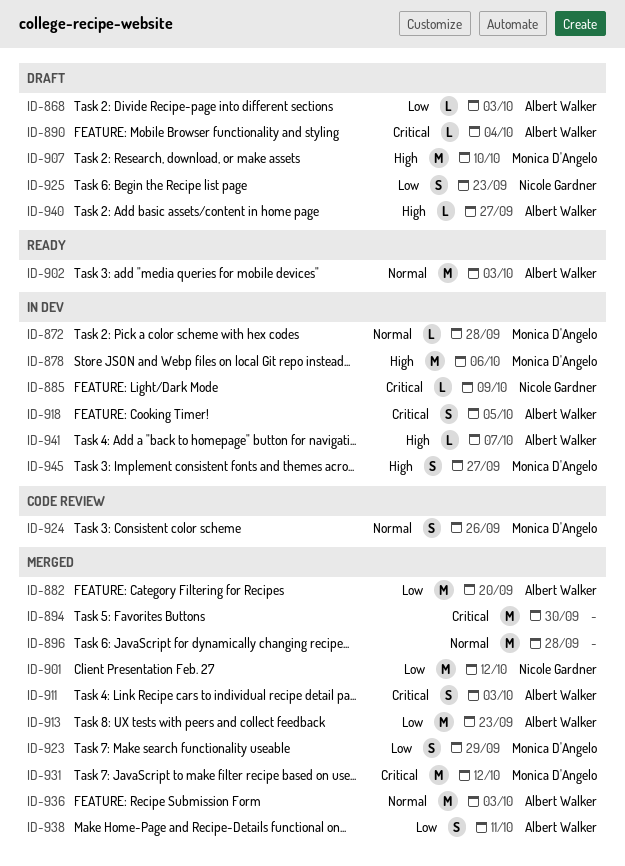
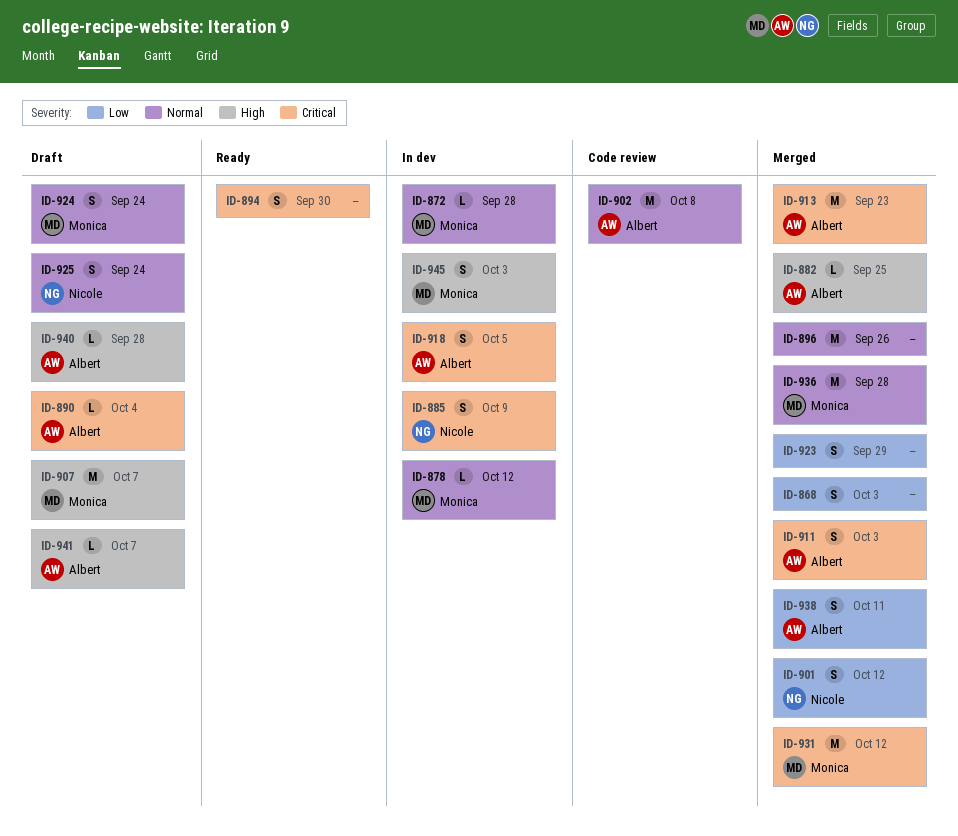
ID-868, status: Draft -> Merged
ID-868, owner: Albert Walker -> none
ID-868, estimate: L -> S
ID-878, priority: High -> Normal
ID-878, estimate: M -> L
ID-878, due: Oct 6 -> Oct 12
ID-882, priority: Low -> High
ID-882, estimate: M -> L
ID-882, due: Sep 20 -> Sep 25
ID-885, estimate: L -> S
ID-894, status: Merged -> Ready
ID-894, estimate: M -> S
ID-896, due: Sep 28 -> Sep 26
ID-901, estimate: M -> S
ID-902, status: Ready -> Code review
ID-902, due: Oct 3 -> Oct 8
ID-907, due: Oct 10 -> Oct 7
ID-913, priority: Low -> Critical
ID-923, owner: Monica D'Angelo -> none
ID-924, status: Code review -> Draft
ID-924, due: Sep 26 -> Sep 24
ID-925, priority: Low -> Normal
ID-925, due: Sep 23 -> Sep 24
ID-936, owner: Albert Walker -> Monica D'Angelo
ID-936, due: Oct 3 -> Sep 28
ID-940, due: Sep 27 -> Sep 28
ID-941, status: In dev -> Draft
ID-945, due: Sep 27 -> Oct 3

